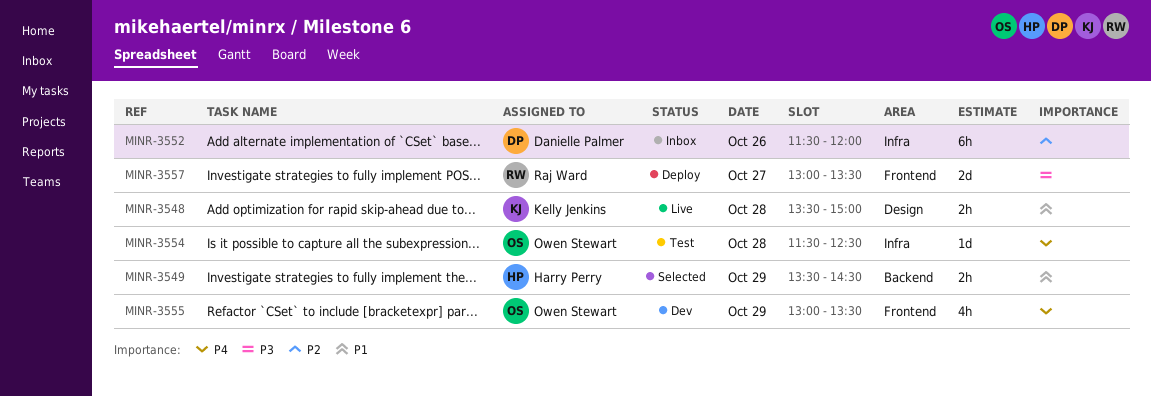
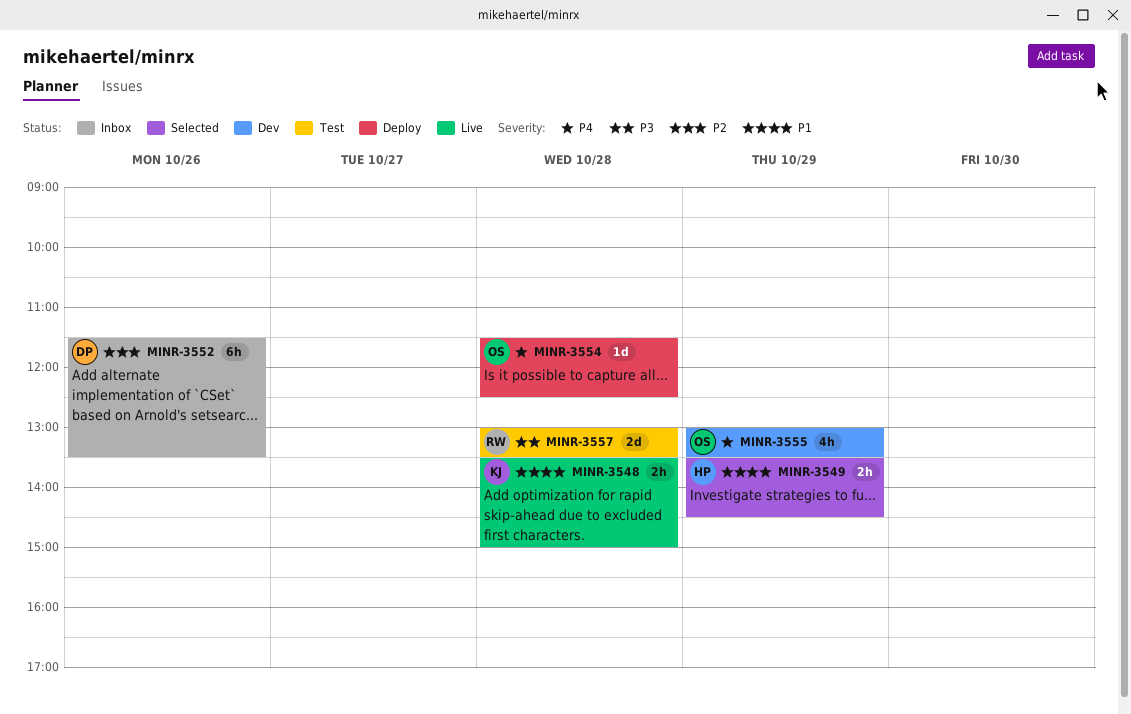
MINR-3552, ends: 12:00 -> 13:30
MINR-3554, status: Test -> Deploy
MINR-3557, status: Deploy -> Test
MINR-3557, day: Oct 27 -> Oct 28

